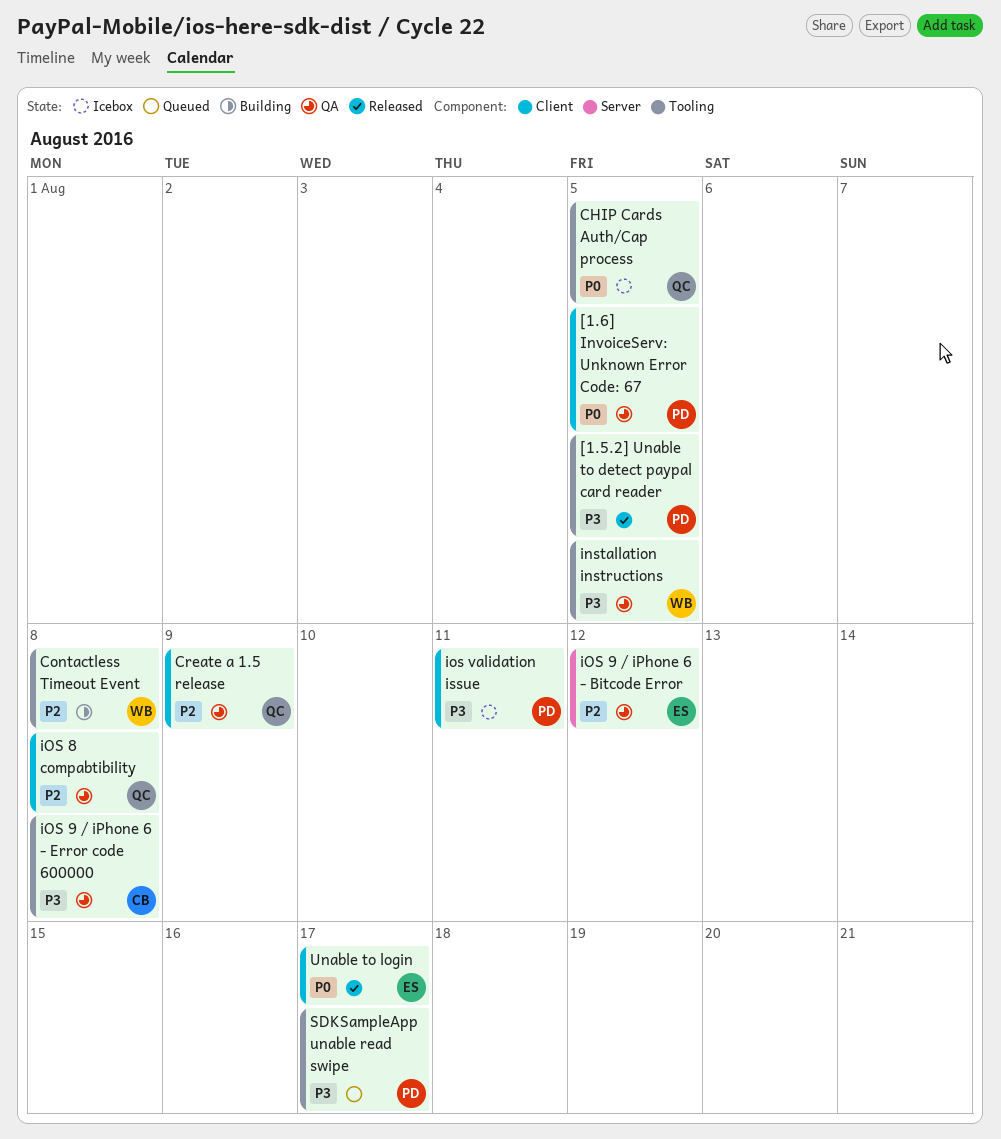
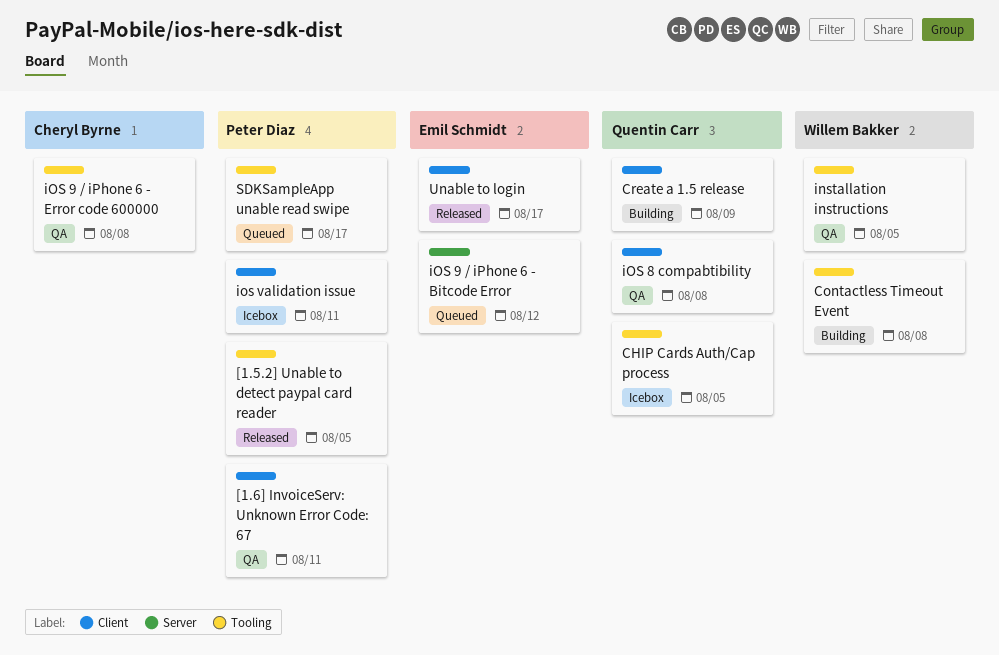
[1.6] InvoiceServ: Unknown Error Code: 67, due: Aug 5 -> Aug 11
Create a 1.5 release, status: QA -> Building
iOS 9 / iPhone 6 - Bitcode Error, status: QA -> Queued

